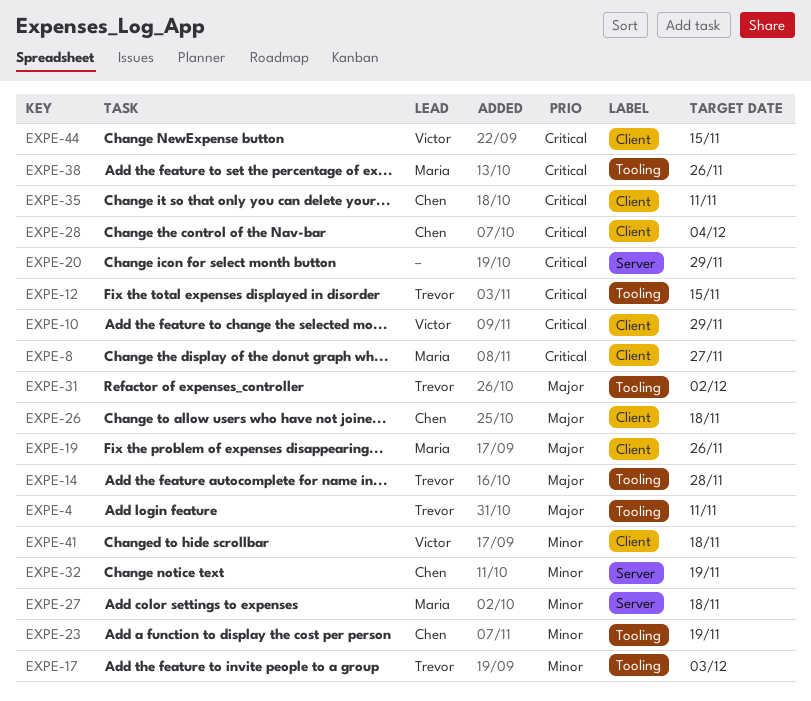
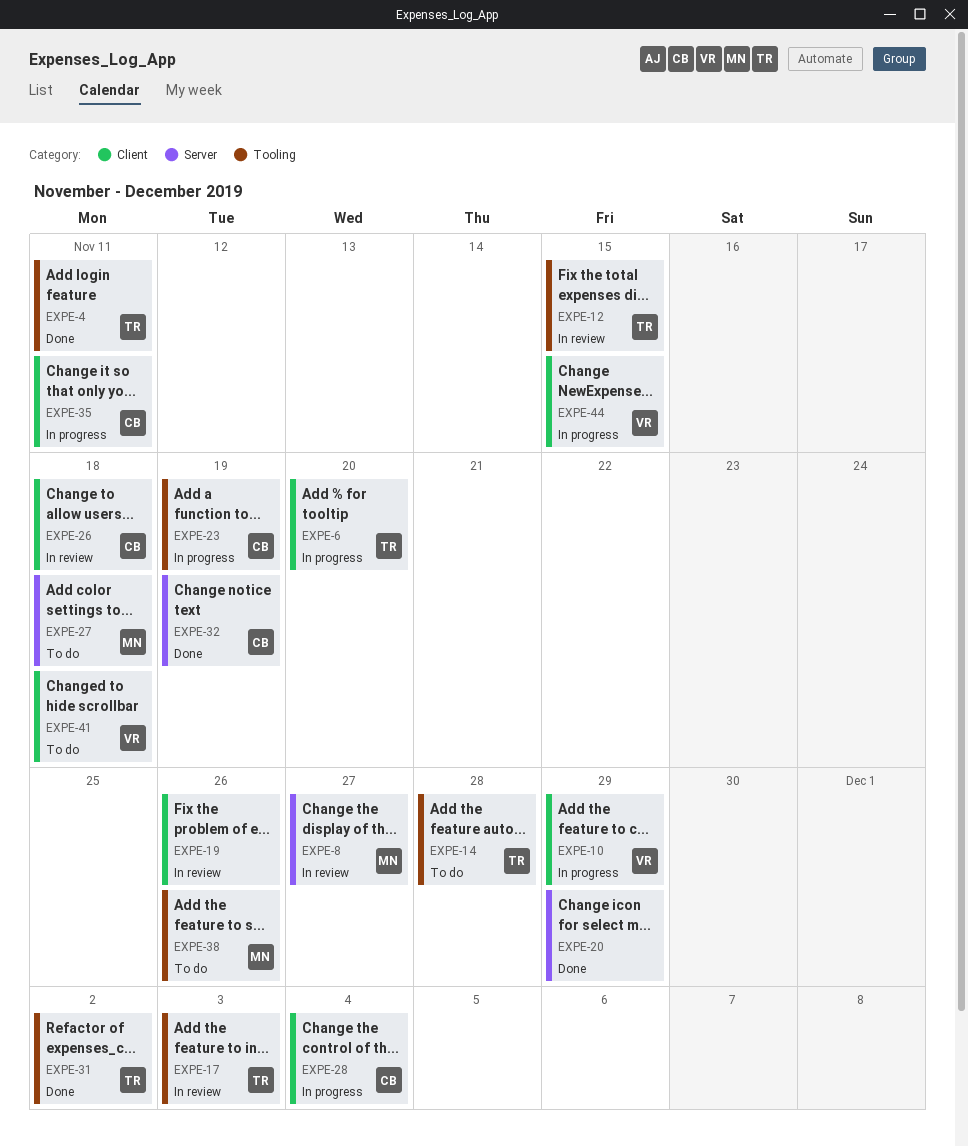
EXPE-6: none -> present
EXPE-8, label: Client -> Server
EXPE-19, owner: Maria -> none

